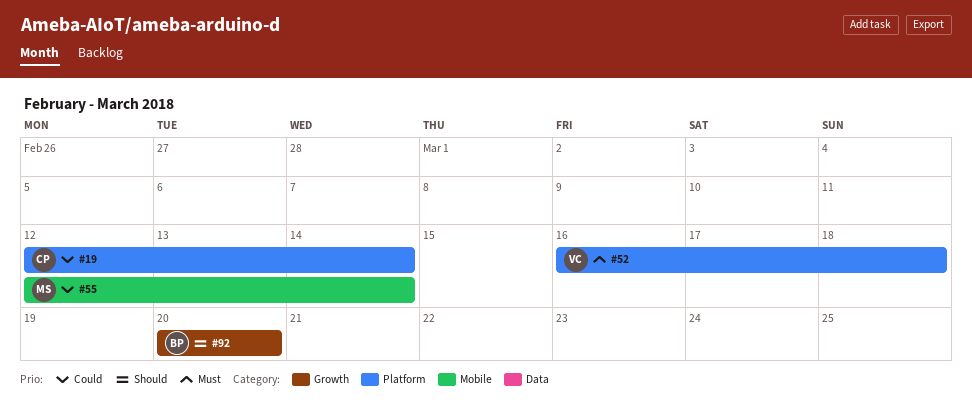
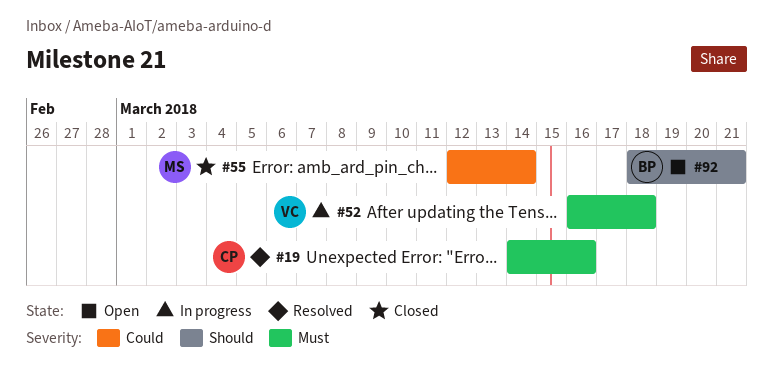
#19, priority: Could -> Must
#19, start: Mar 12 -> Mar 14
#19, due: Mar 14 -> Mar 16
#92, start: Mar 20 -> Mar 18
#92, due: Mar 20 -> Mar 21

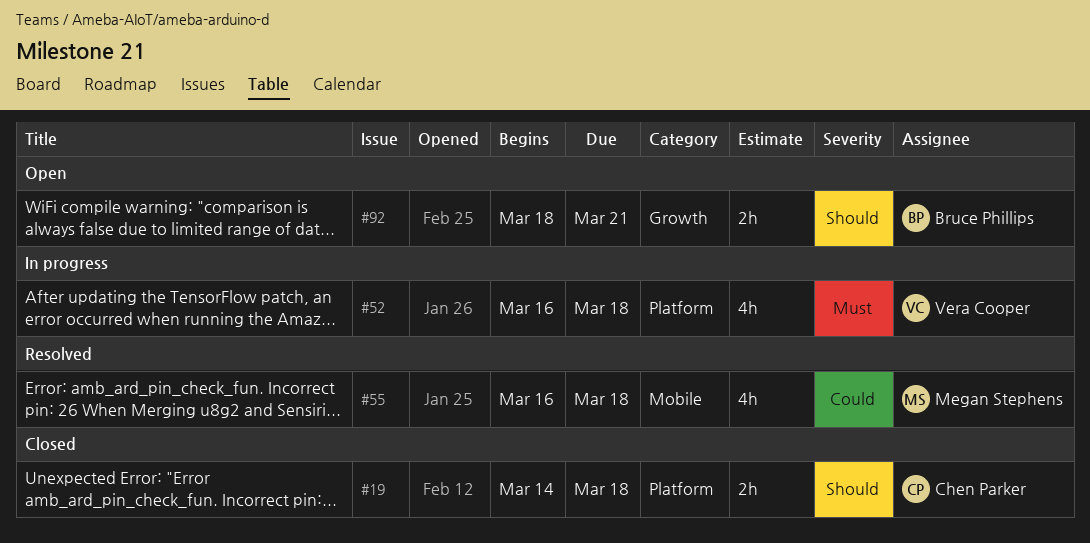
#19, status: Resolved -> Closed
#19, priority: Must -> Should
#19, due: Mar 16 -> Mar 18
#55, status: Closed -> Resolved
#55, start: Mar 12 -> Mar 16
#55, due: Mar 14 -> Mar 18

